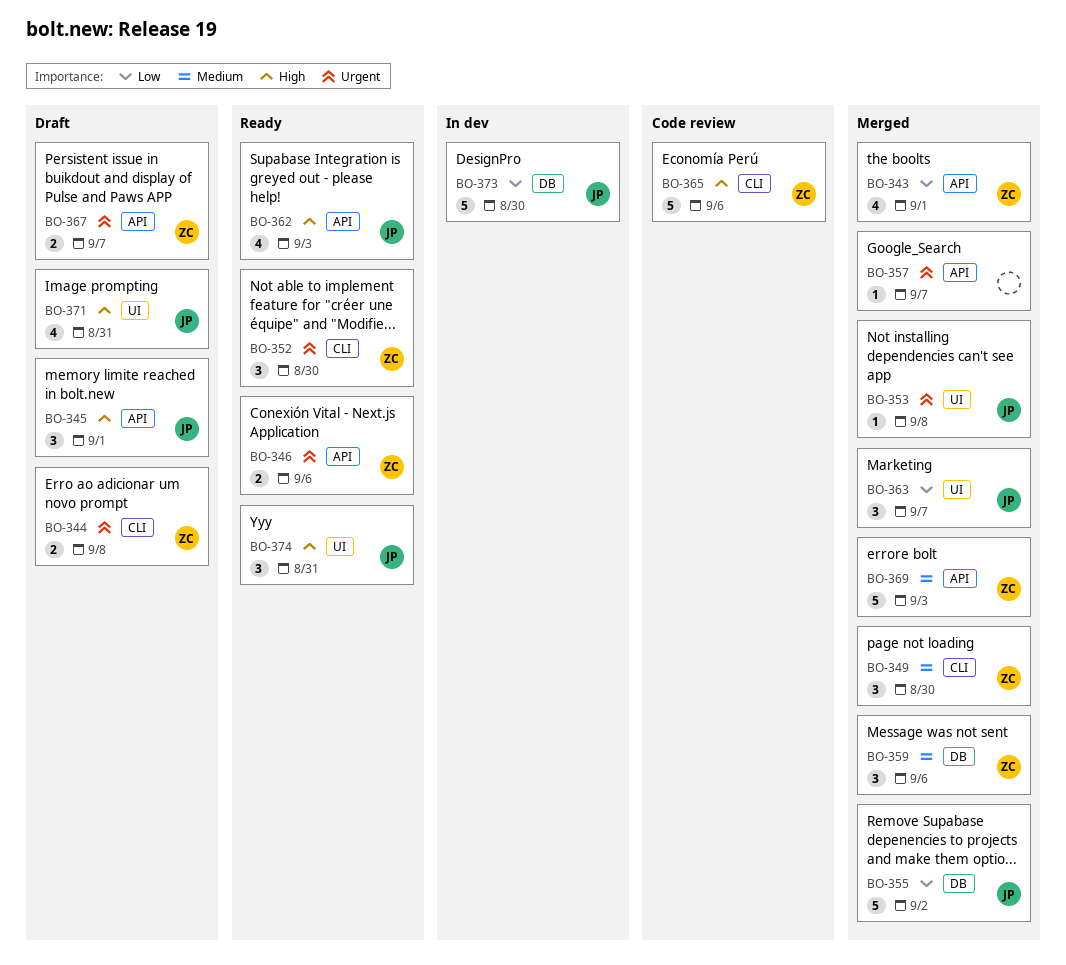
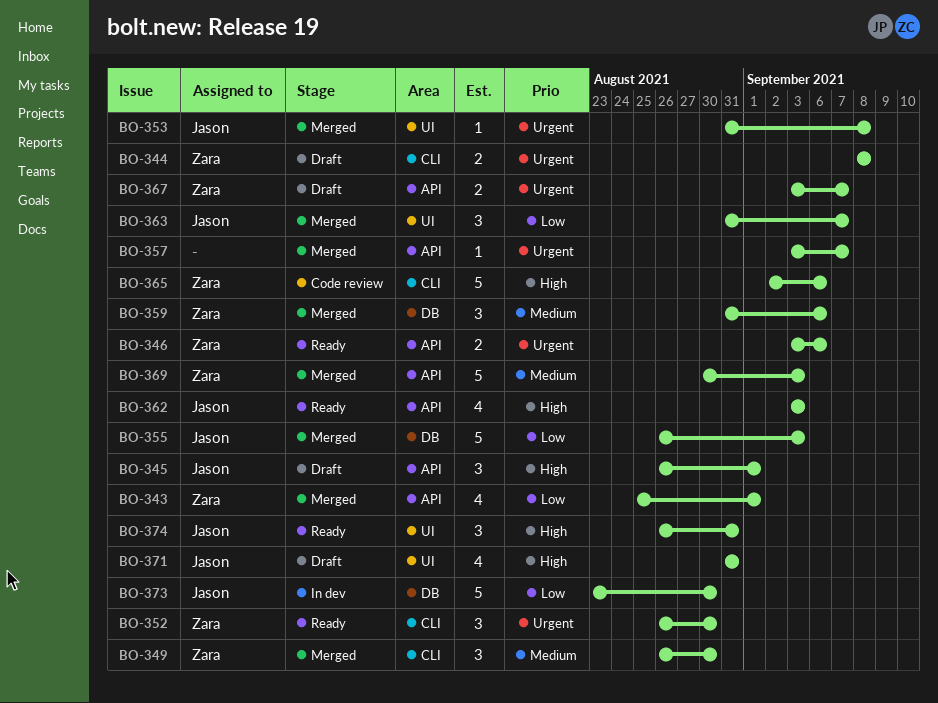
BO-355, due: Sep 2 -> Sep 3

